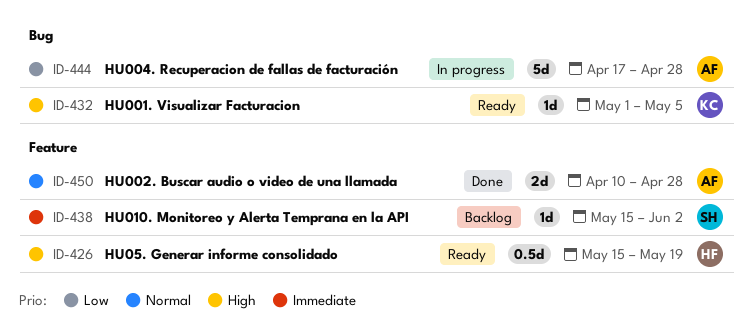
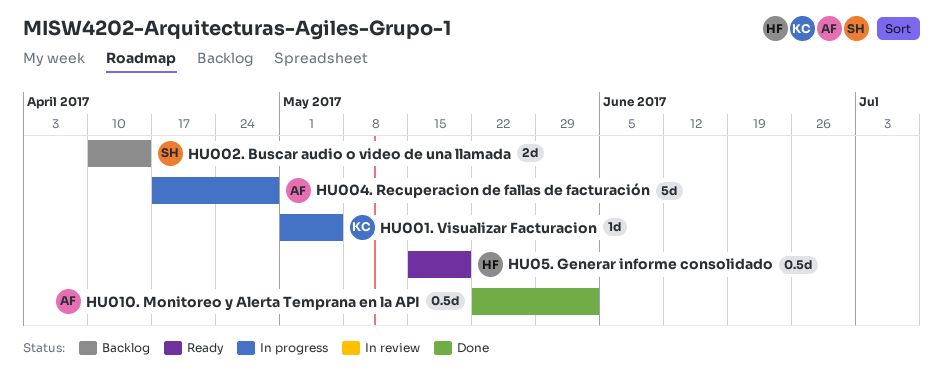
HU001. Visualizar Facturacion, status: Ready -> In progress
HU002. Buscar audio o video de una llamada, status: Done -> Backlog
HU002. Buscar audio o video de una llamada, owner: AF -> SH
HU002. Buscar audio o video de una llamada, due: Apr 28 -> Apr 14
HU010. Monitoreo y Alerta Temprana en la API, status: Backlog -> Done
HU010. Monitoreo y Alerta Temprana en la API, owner: SH -> AF
HU010. Monitoreo y Alerta Temprana en la API, estimate: 1d -> 0.5d
HU010. Monitoreo y Alerta Temprana en la API, start: May 15 -> May 22

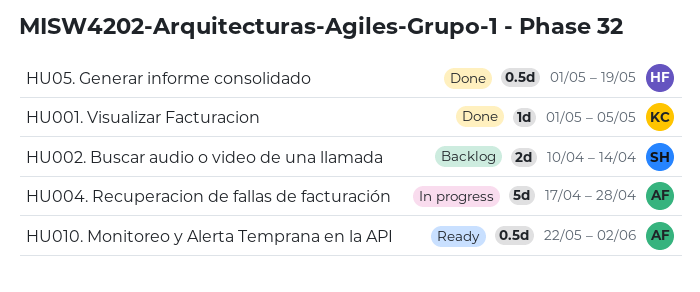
HU001. Visualizar Facturacion, status: In progress -> Done
HU010. Monitoreo y Alerta Temprana en la API, status: Done -> Ready
HU05. Generar informe consolidado, status: Ready -> Done
HU05. Generar informe consolidado, start: May 15 -> May 1

